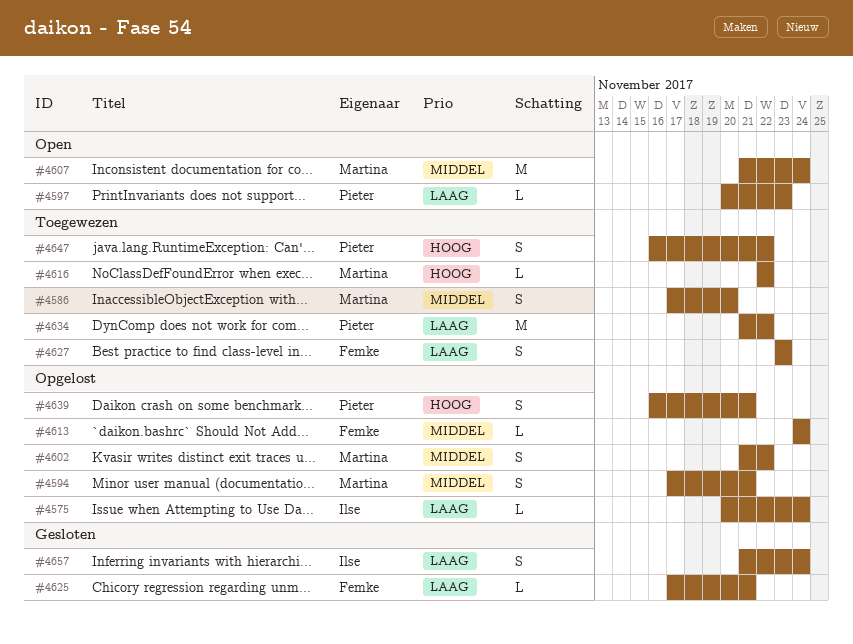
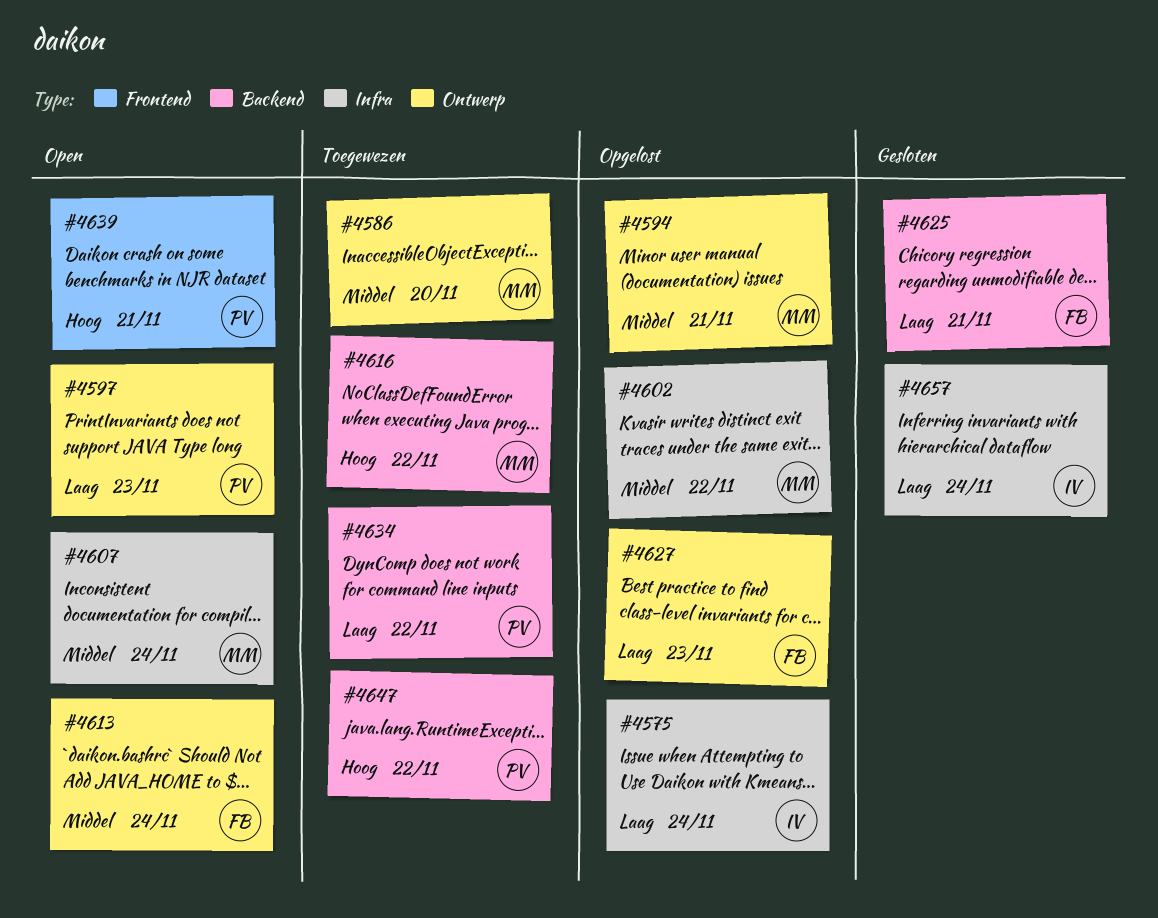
#4613, status: Opgelost -> Open
#4627, status: Toegewezen -> Opgelost
#4639, status: Opgelost -> Open

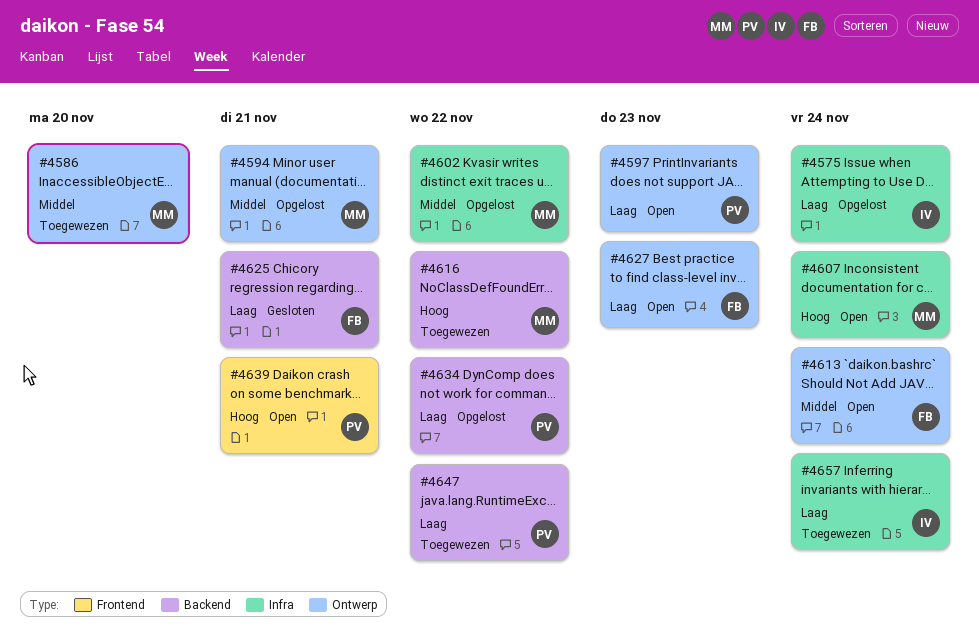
#4607, priority: Middel -> Hoog
#4627, status: Opgelost -> Open
#4634, status: Toegewezen -> Opgelost
#4647, priority: Hoog -> Laag
#4657, status: Gesloten -> Toegewezen

